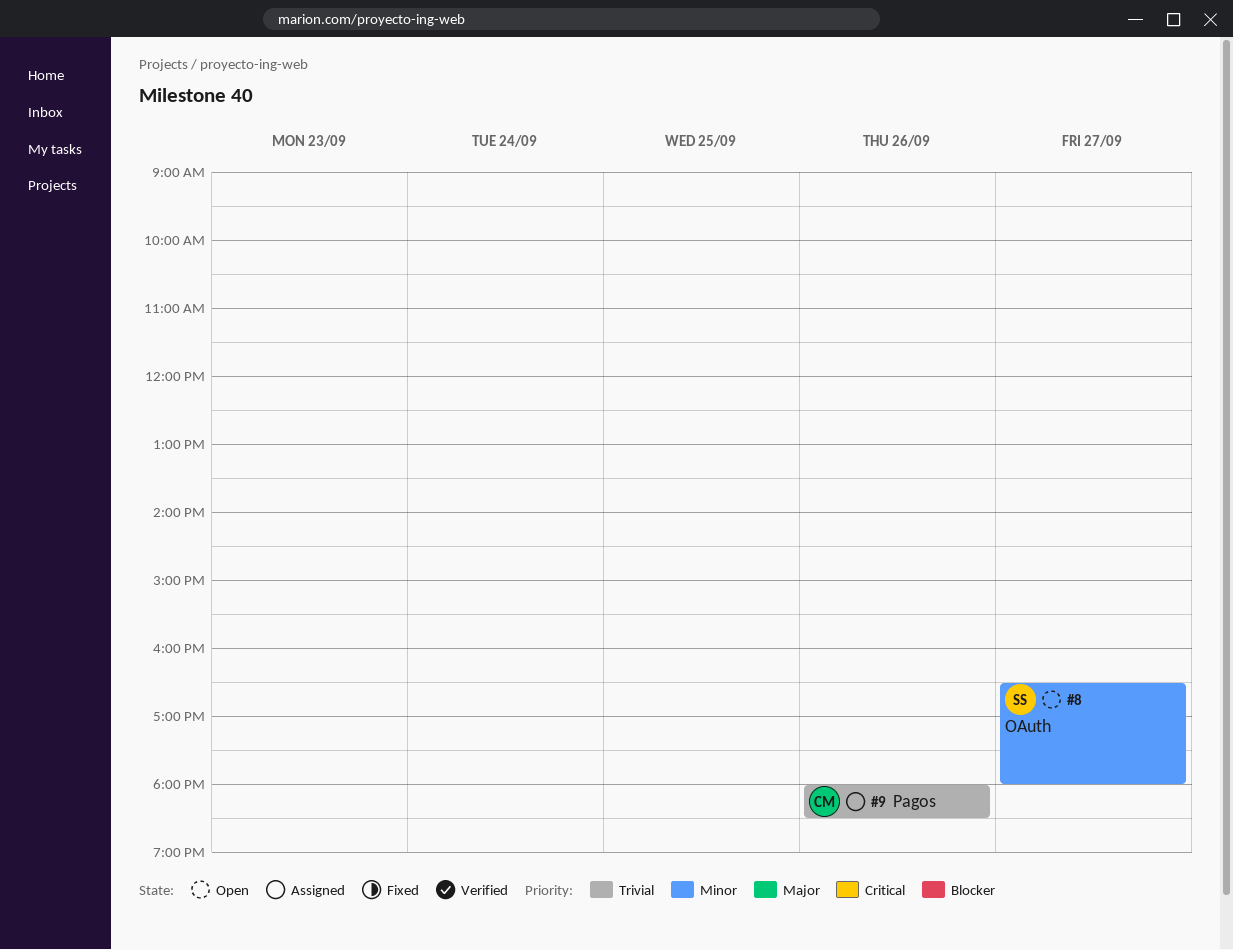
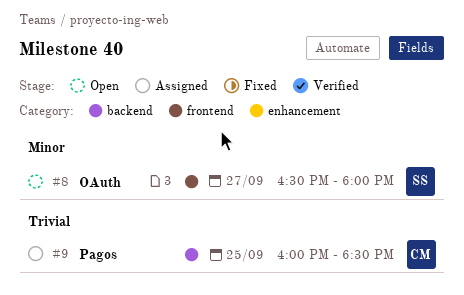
#9, day: Sep 26 -> Sep 25
#9, begins: 18:00 -> 16:00

